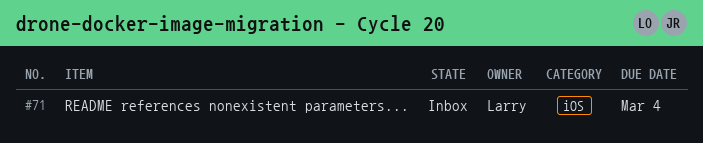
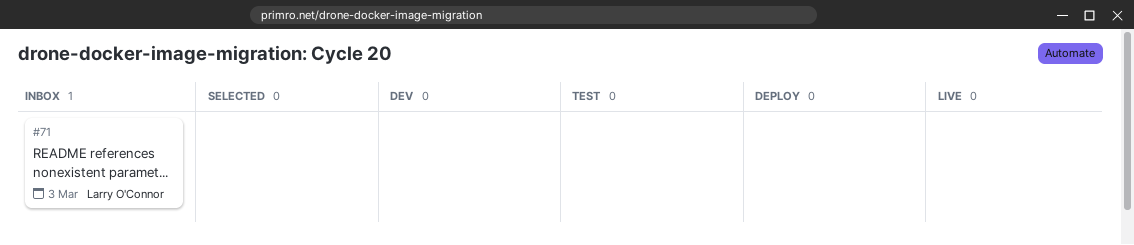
#71, due: Mar 4 -> Mar 3

